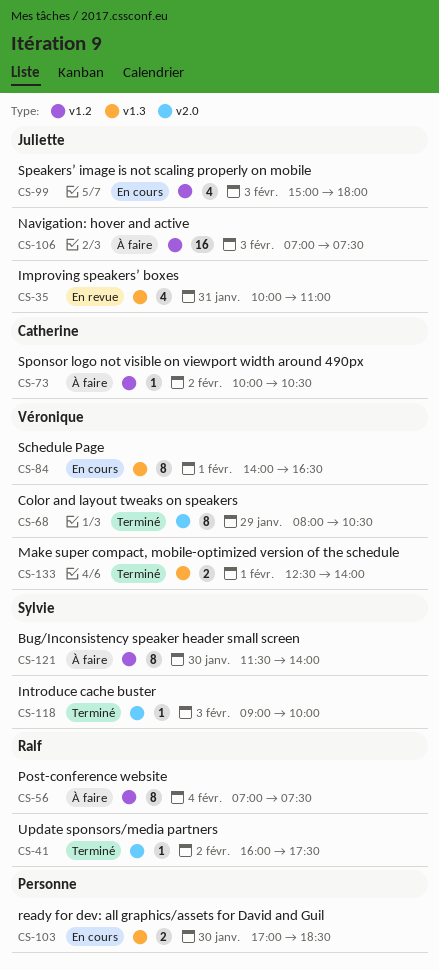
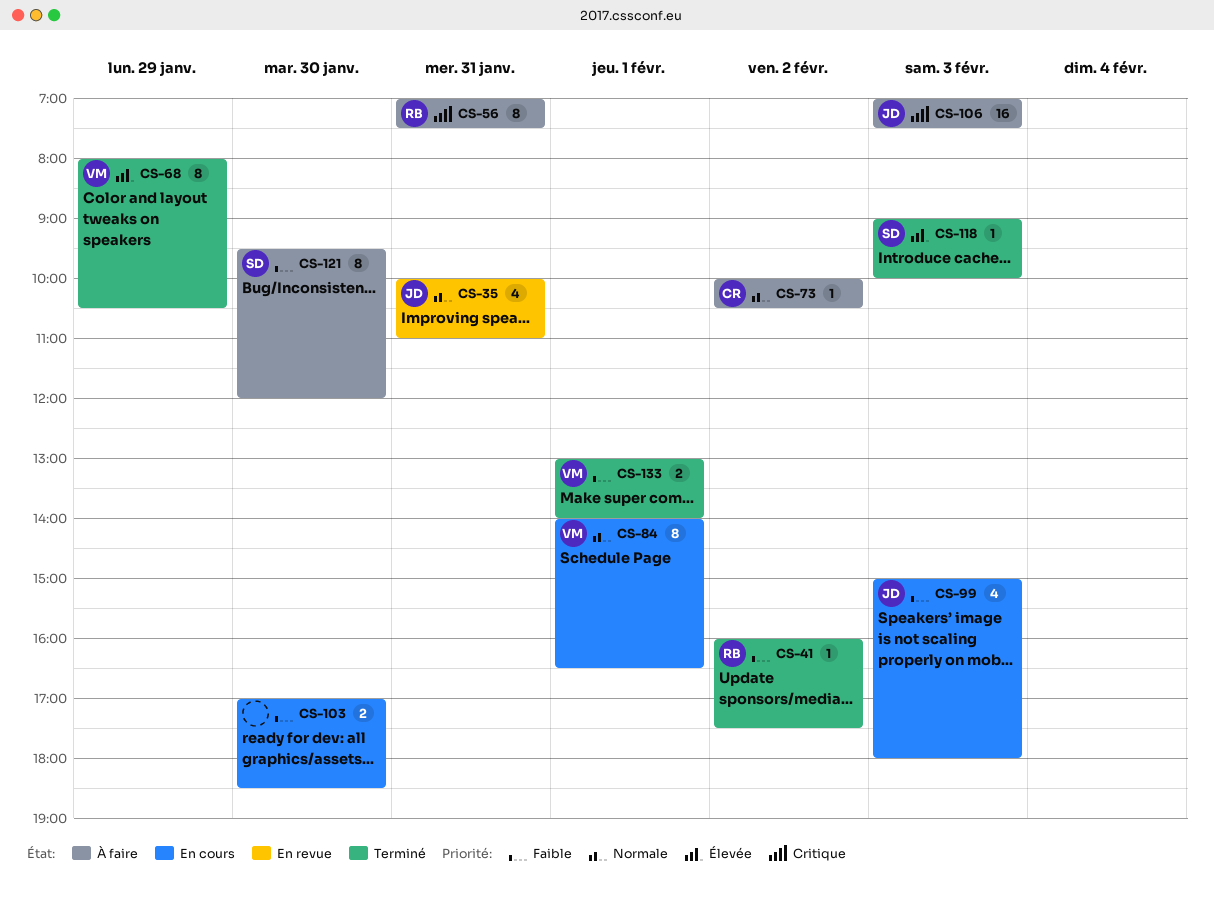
CS-56, day: Feb 4 -> Jan 31
CS-121, begins: 11:30 -> 09:30
CS-121, ends: 14:00 -> 12:00
CS-133, begins: 12:30 -> 13:00

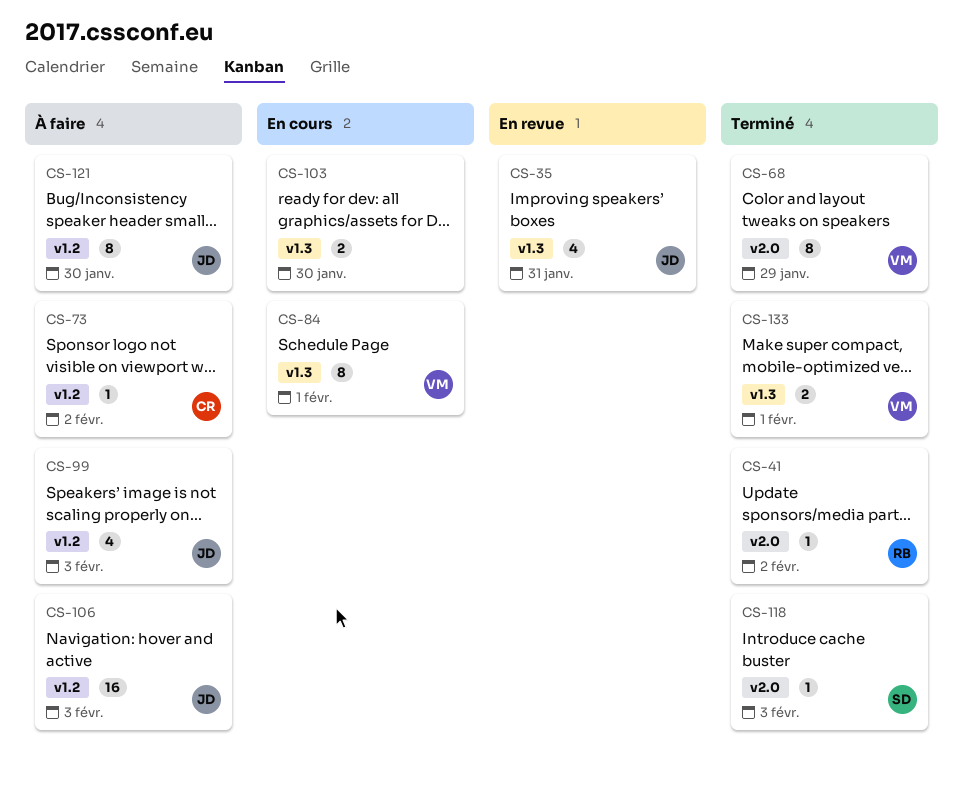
CS-56: present -> none
CS-99, status: En cours -> À faire
CS-121, owner: SD -> JD

